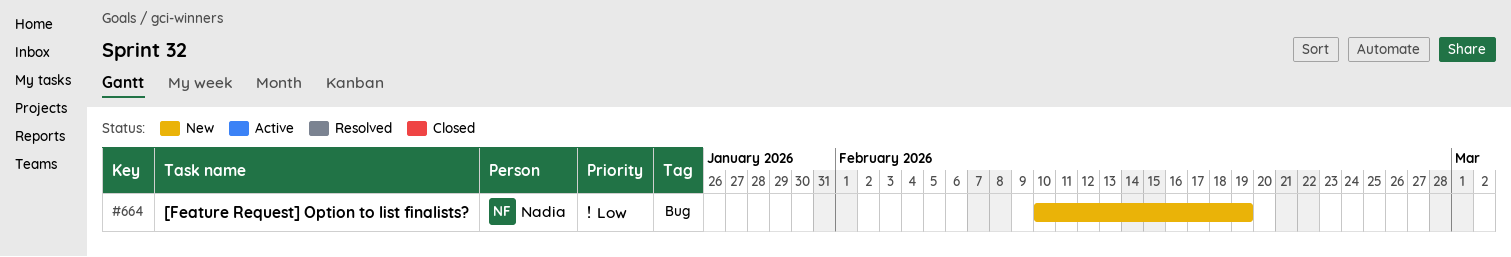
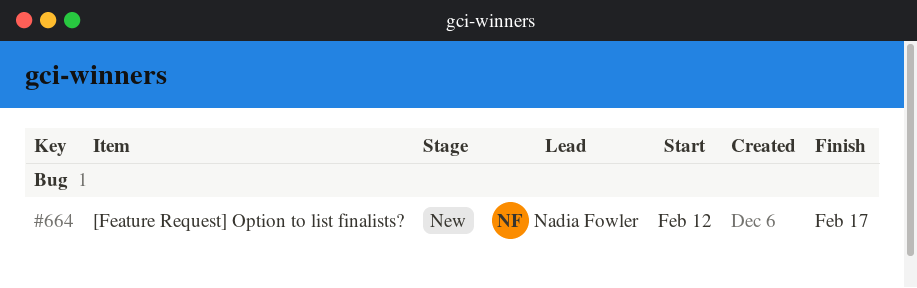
#664, start: Feb 10 -> Feb 12
#664, due: Feb 19 -> Feb 17

